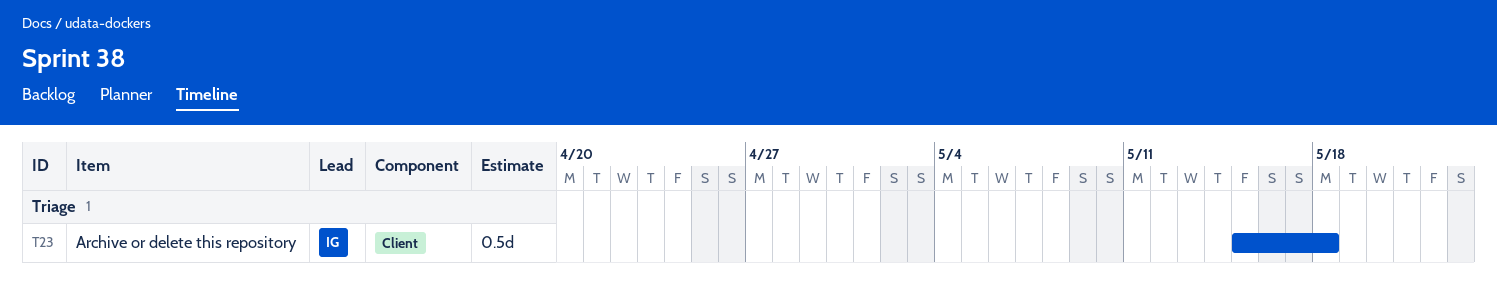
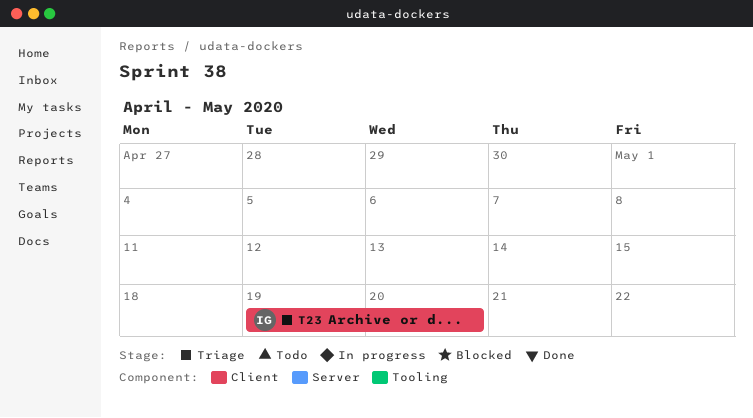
T23, start: May 15 -> May 19
T23, due: May 18 -> May 20

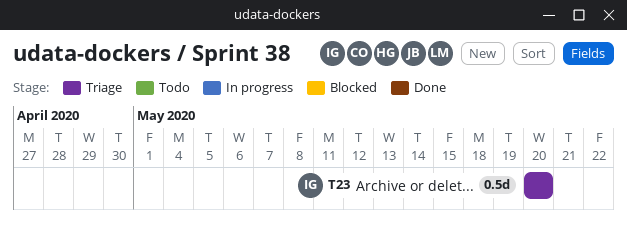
T23, start: May 19 -> May 20

